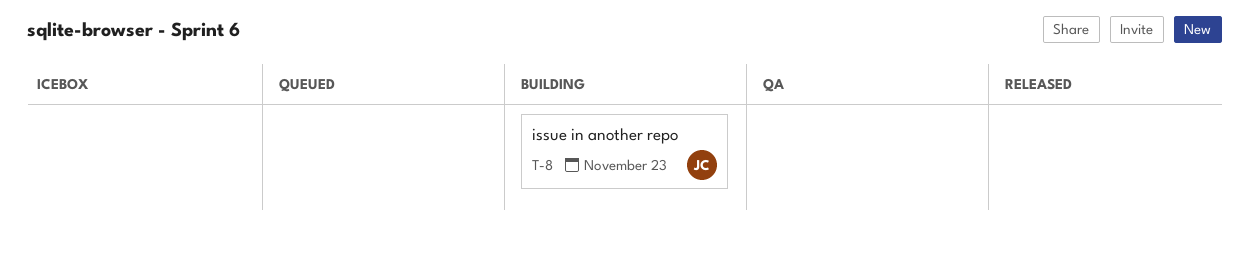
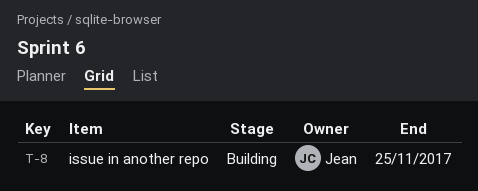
T-8, due: Nov 23 -> Nov 25

